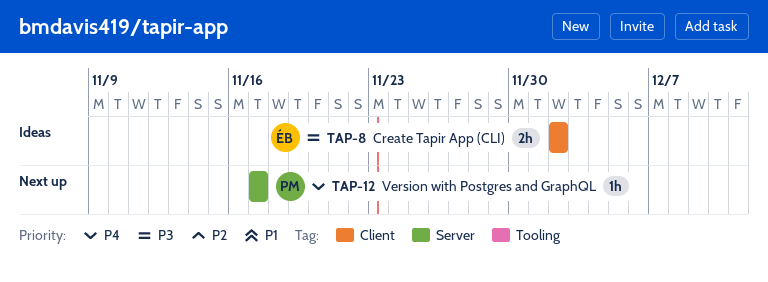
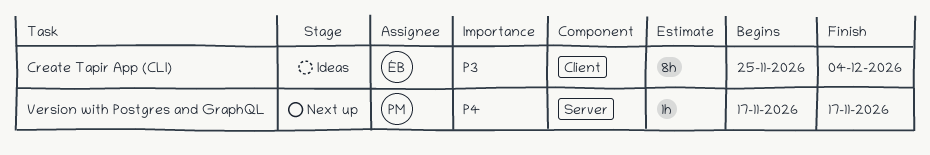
Create Tapir App (CLI), estimate: 2h -> 8h
Create Tapir App (CLI), start: Dec 2 -> Nov 25
Create Tapir App (CLI), due: Dec 2 -> Dec 4

